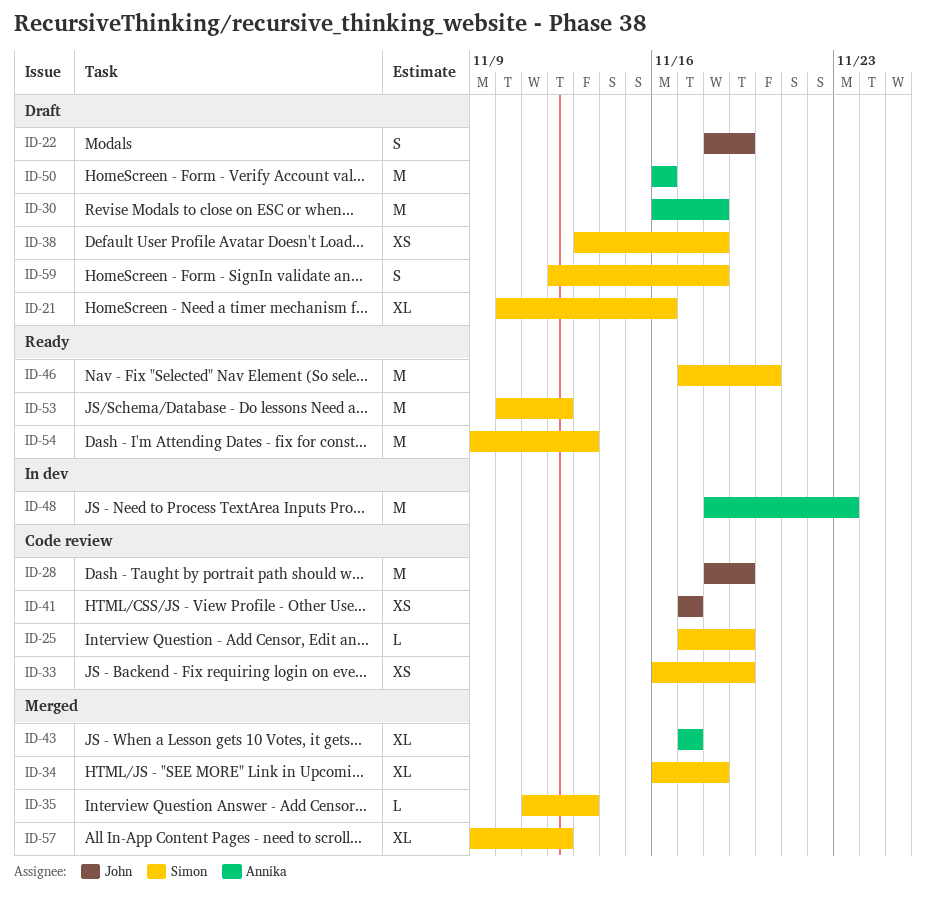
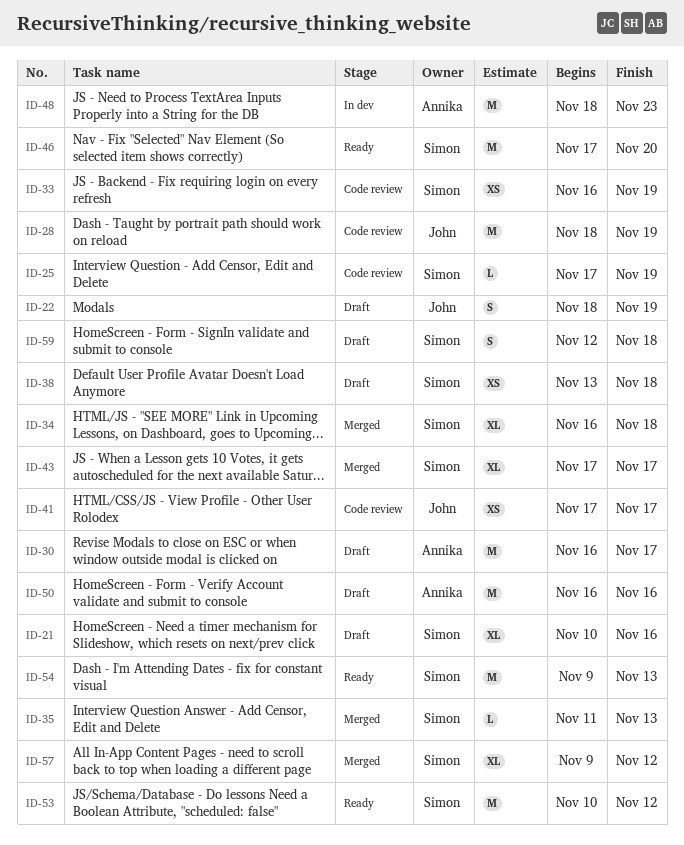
ID-30, due: Nov 18 -> Nov 17
ID-43, owner: Annika -> Simon

